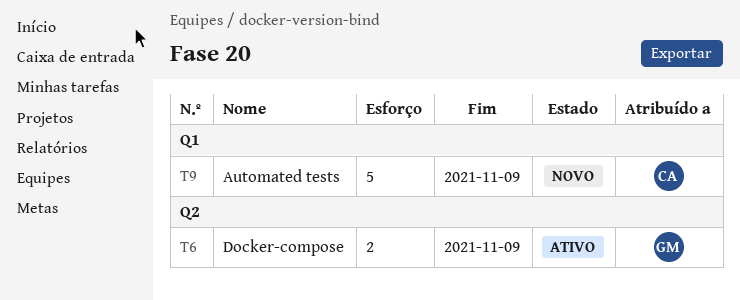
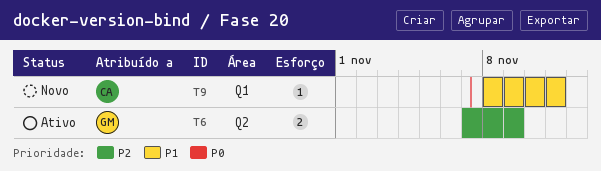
T9, estimate: 5 -> 1
T9, due: Nov 9 -> Nov 11

